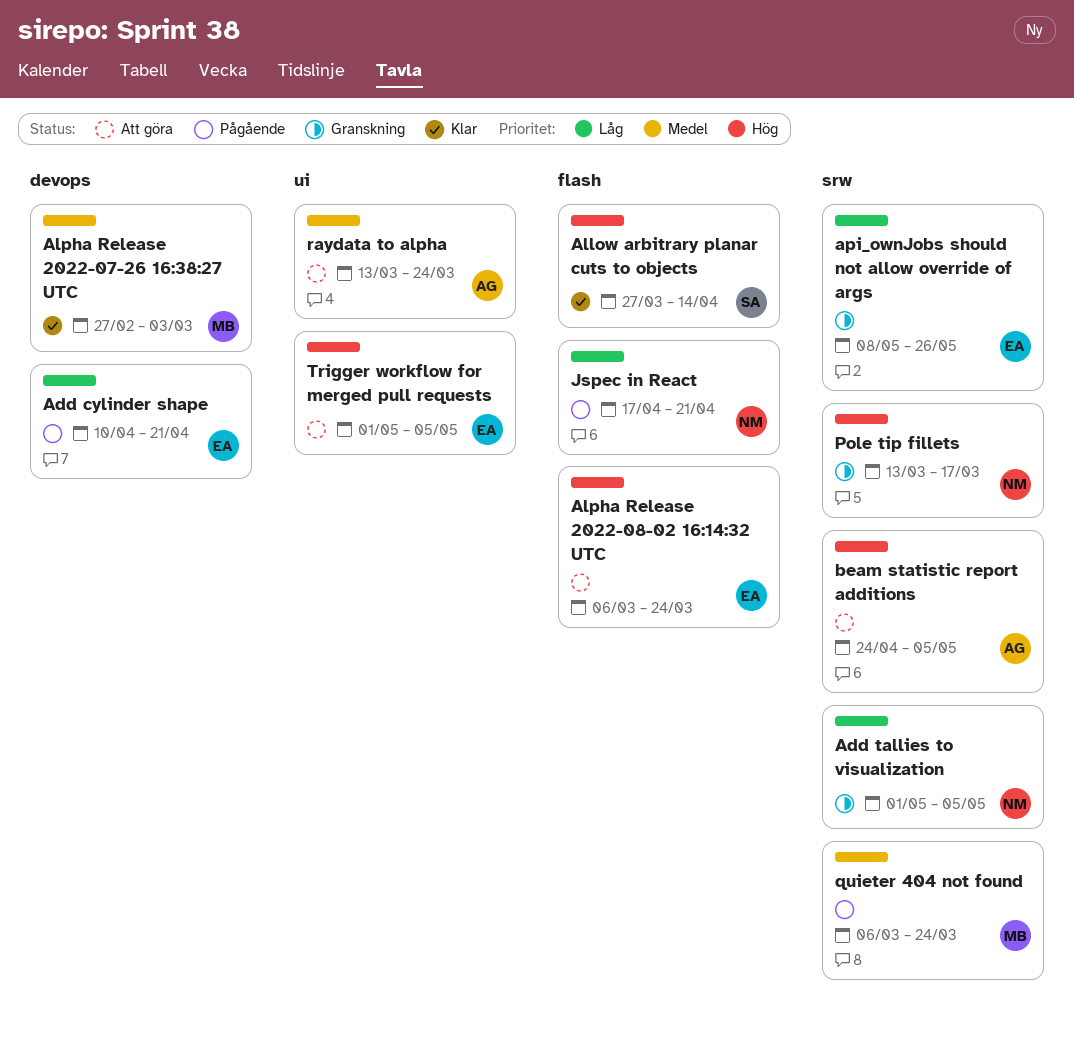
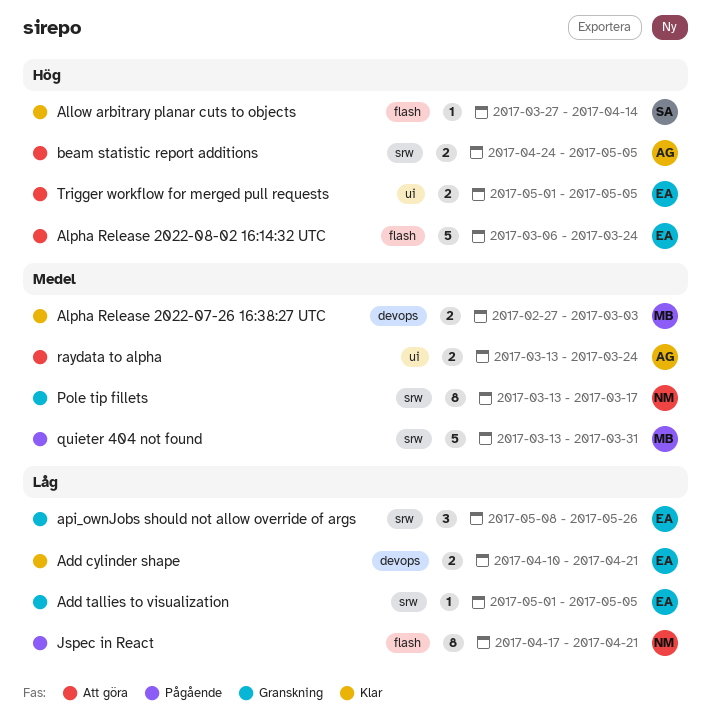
Add cylinder shape, status: Pågående -> Klar
Add tallies to visualization, owner: NM -> EA
Pole tip fillets, priority: Hög -> Medel
quieter 404 not found, start: Mar 6 -> Mar 13
quieter 404 not found, due: Mar 24 -> Mar 31

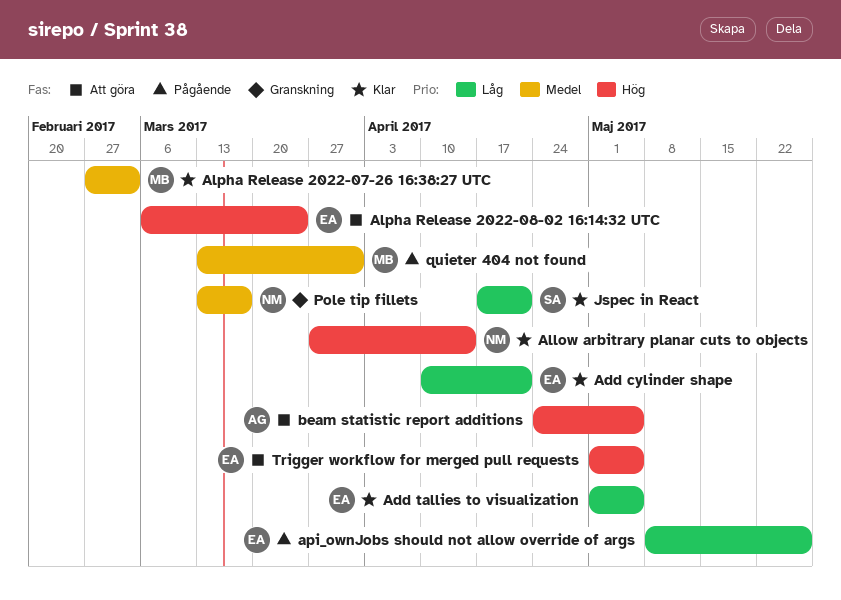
Add tallies to visualization, status: Granskning -> Klar
Allow arbitrary planar cuts to objects, owner: SA -> NM
api_ownJobs should not allow override of args, status: Granskning -> Pågående
Jspec in React, status: Pågående -> Klar
Jspec in React, owner: NM -> SA
raydata to alpha: present -> none

